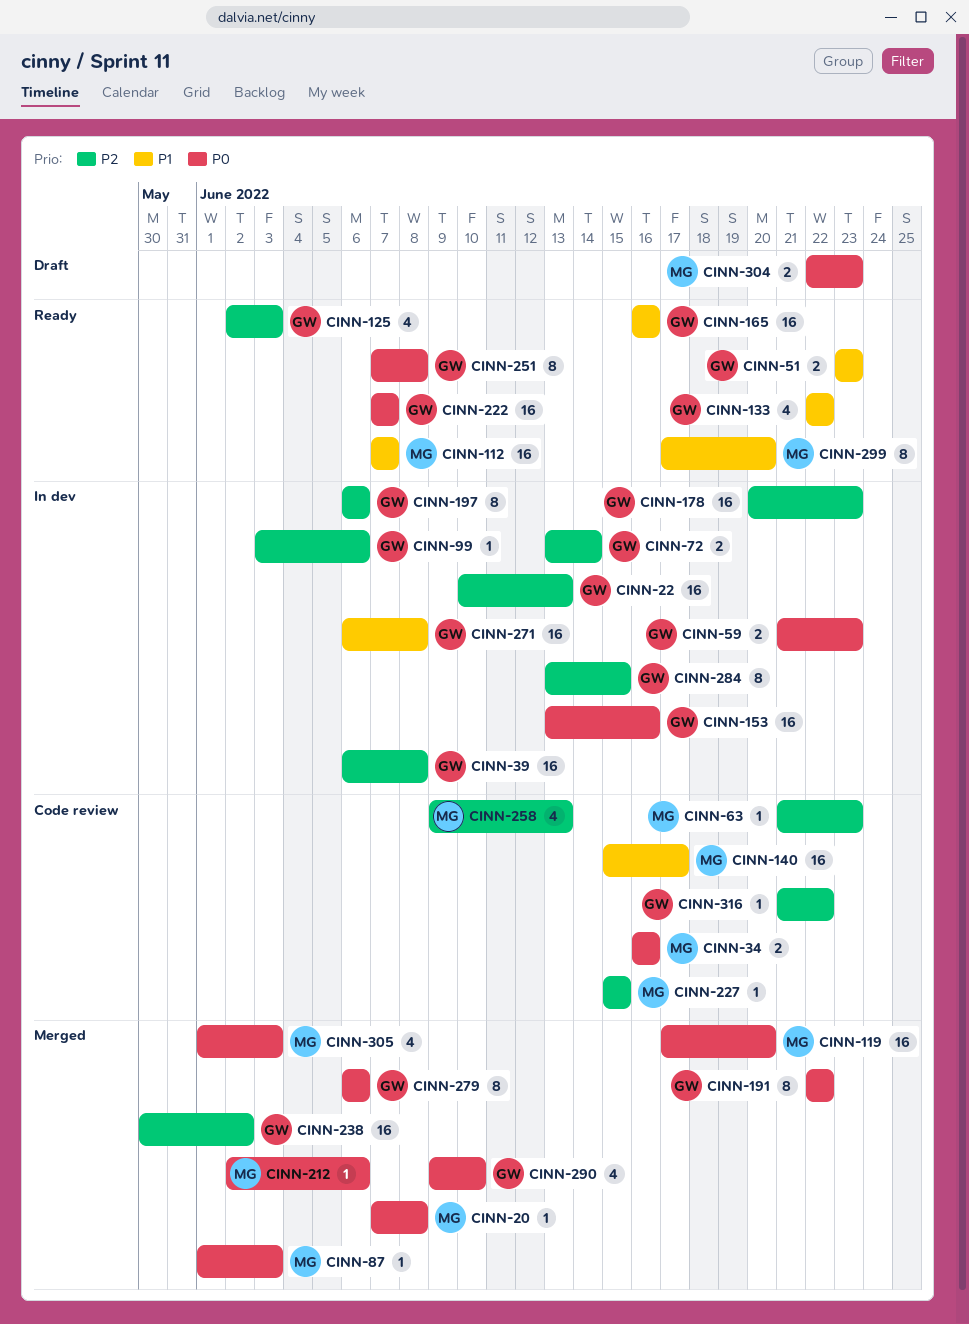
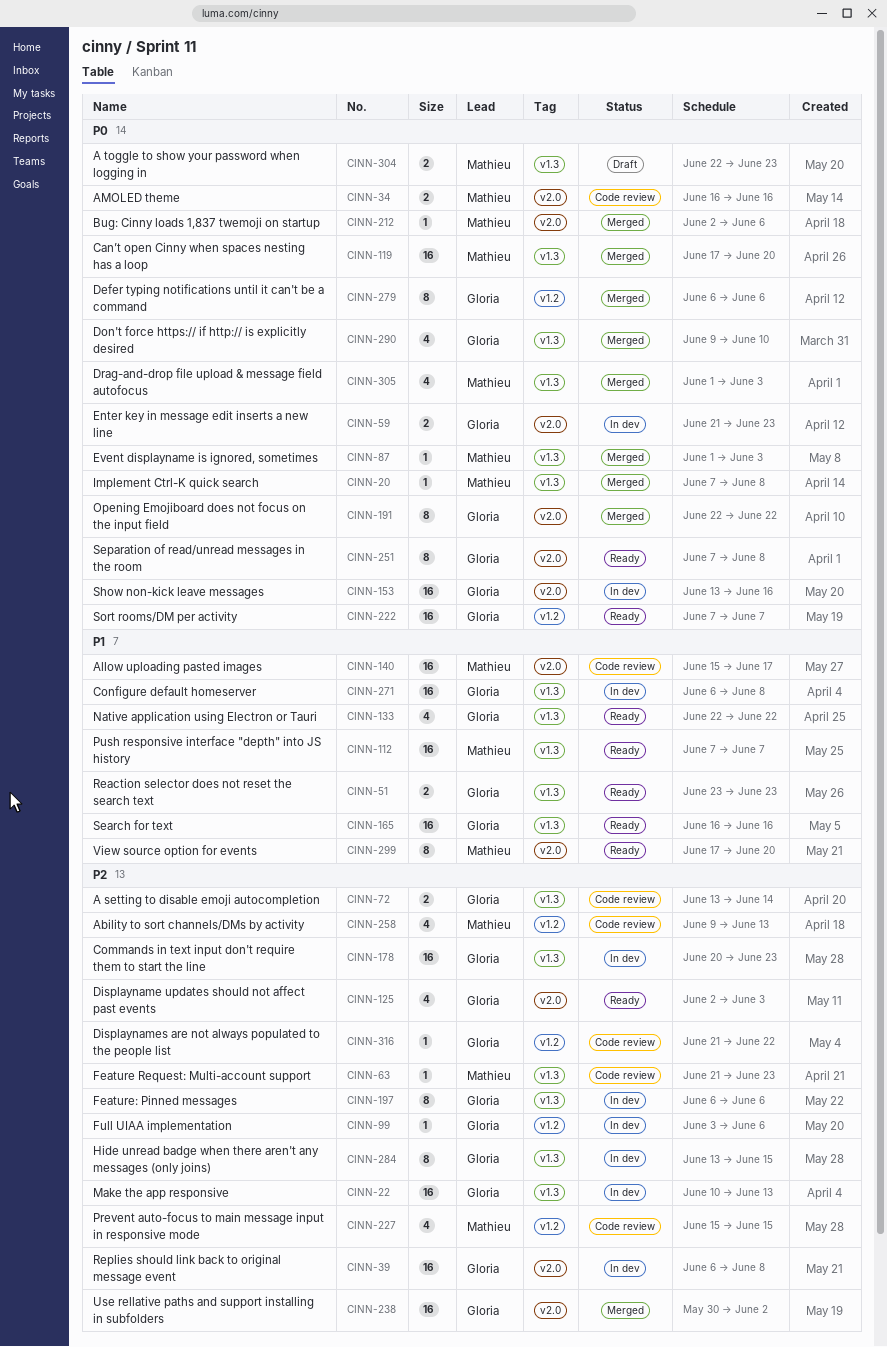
CINN-72, status: In dev -> Code review
CINN-227, estimate: 1 -> 4

